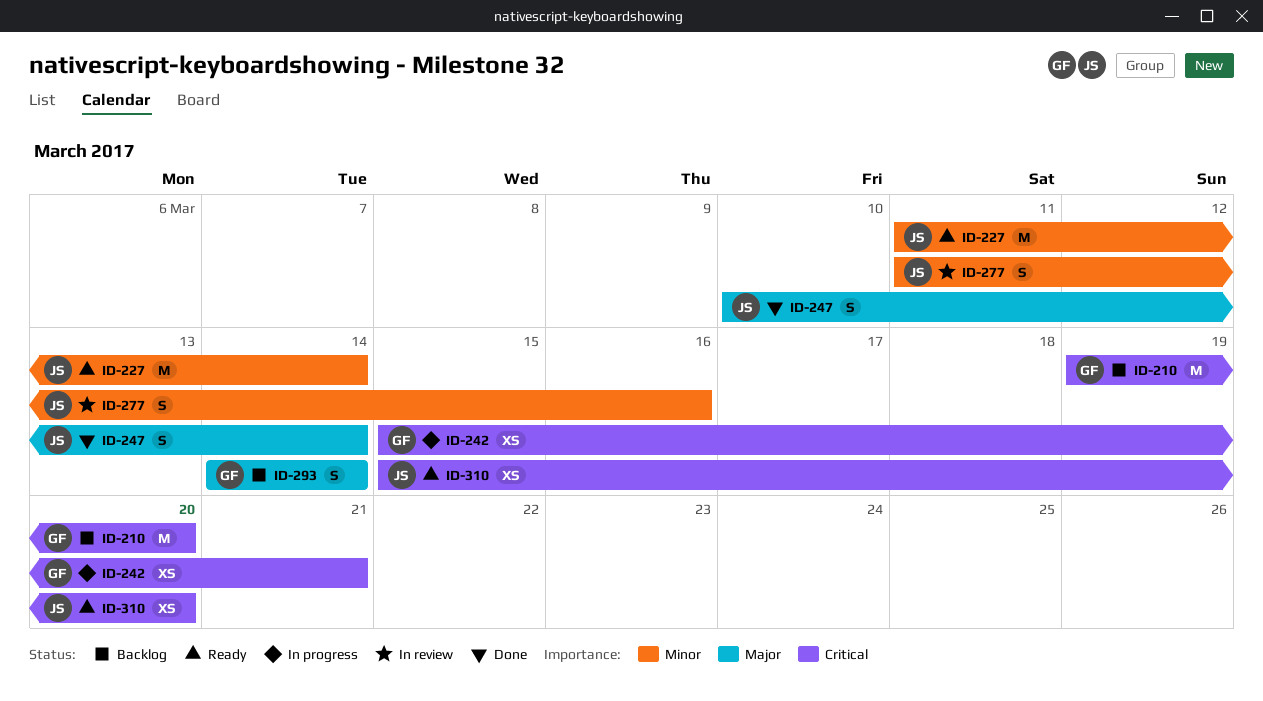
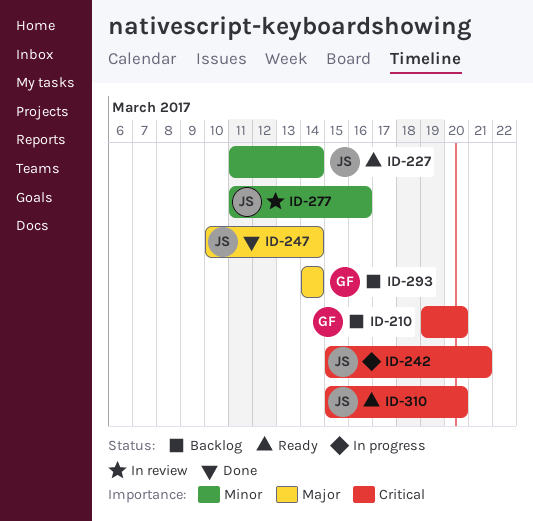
ID-242, owner: GF -> JS

